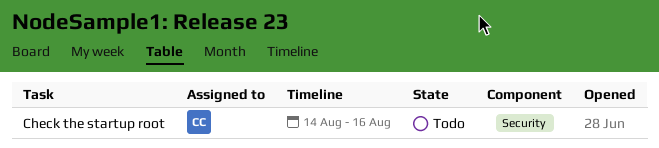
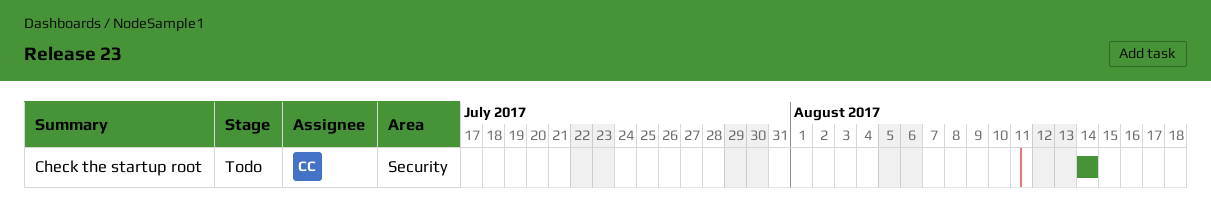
Check the startup root, due: Aug 16 -> Aug 14

